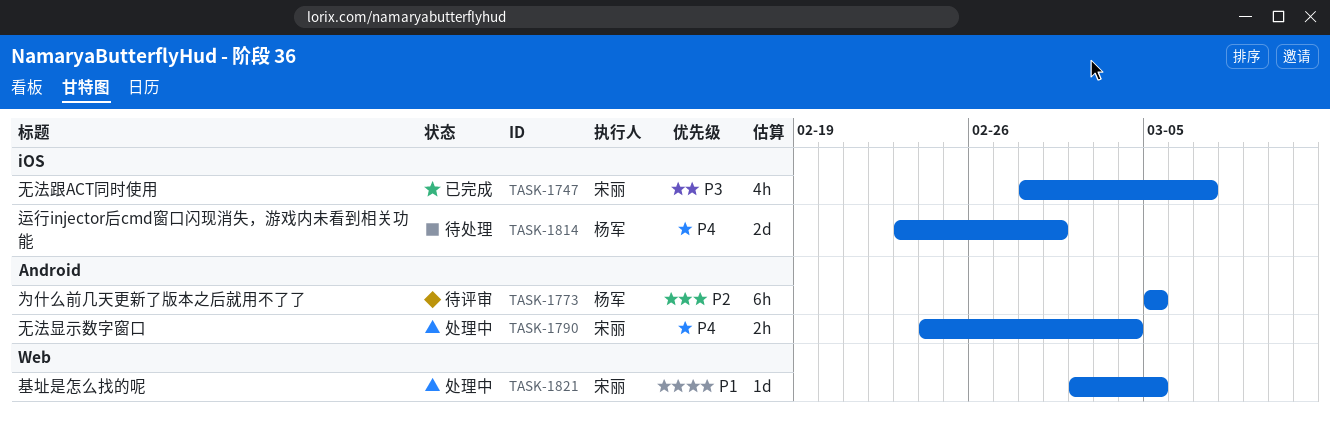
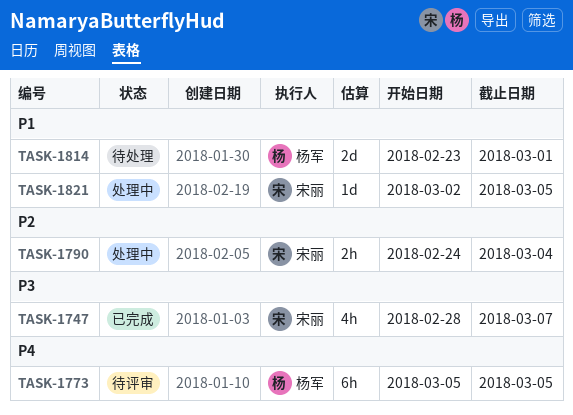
TASK-1773, priority: P2 -> P4
TASK-1790, priority: P4 -> P2
TASK-1814, priority: P4 -> P1

